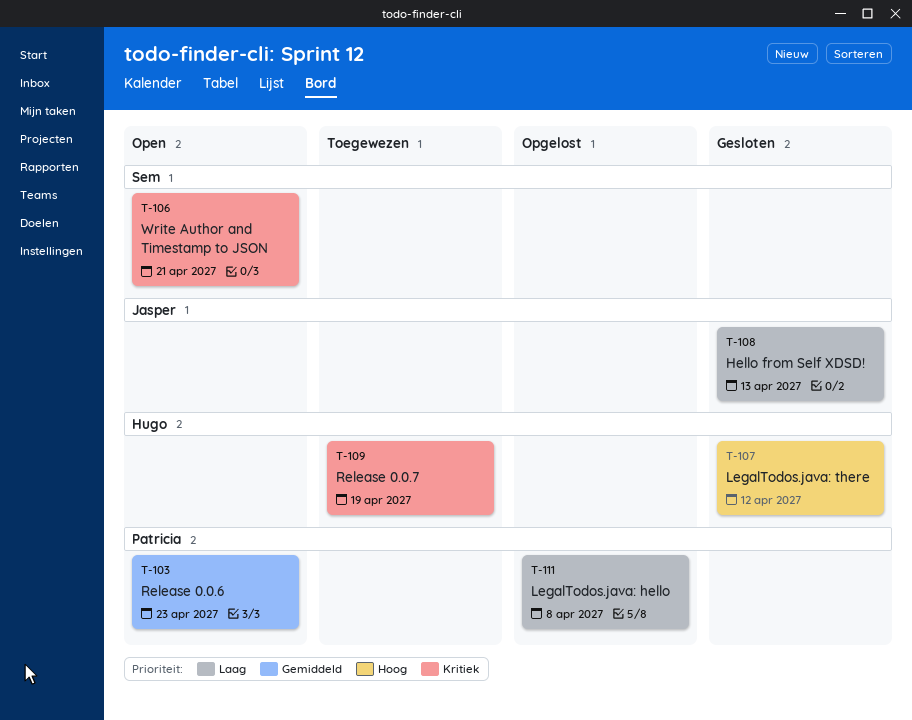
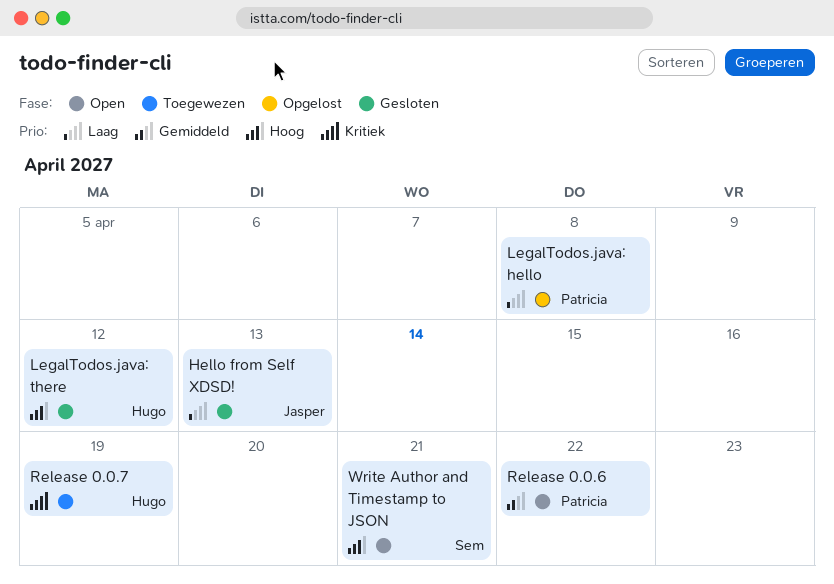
Release 0.0.6, due: Apr 23 -> Apr 22
Write Author and Timestamp to JSON, priority: Kritiek -> Hoog

